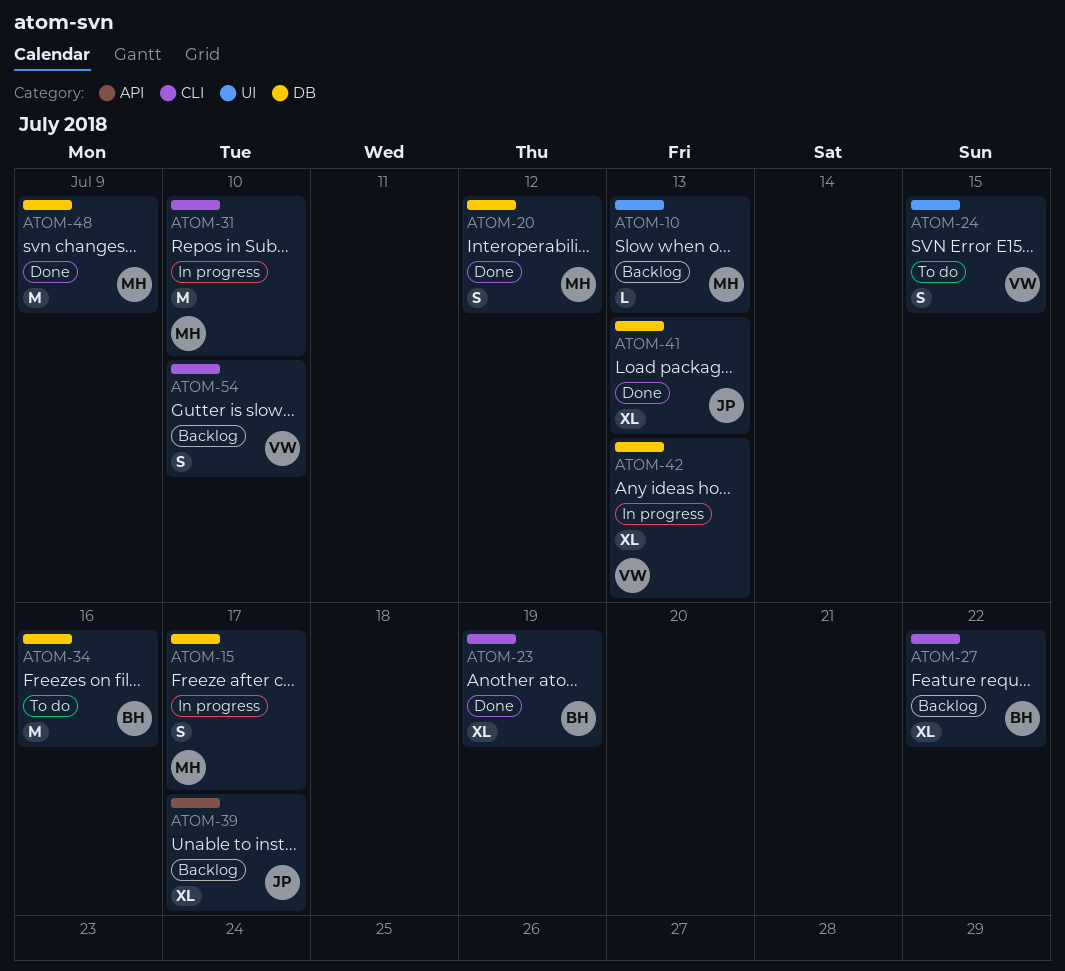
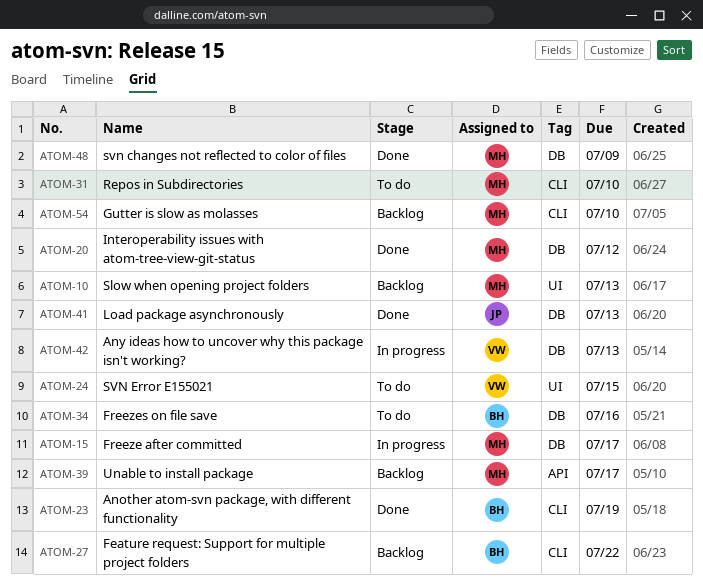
ATOM-31, status: In progress -> To do
ATOM-39, owner: JP -> MH
ATOM-54, owner: VW -> MH

